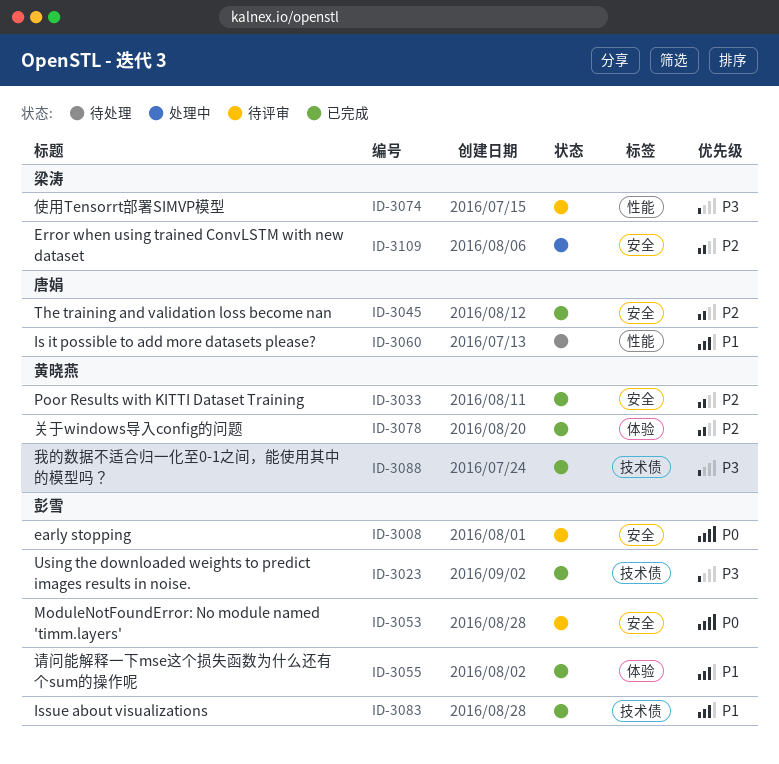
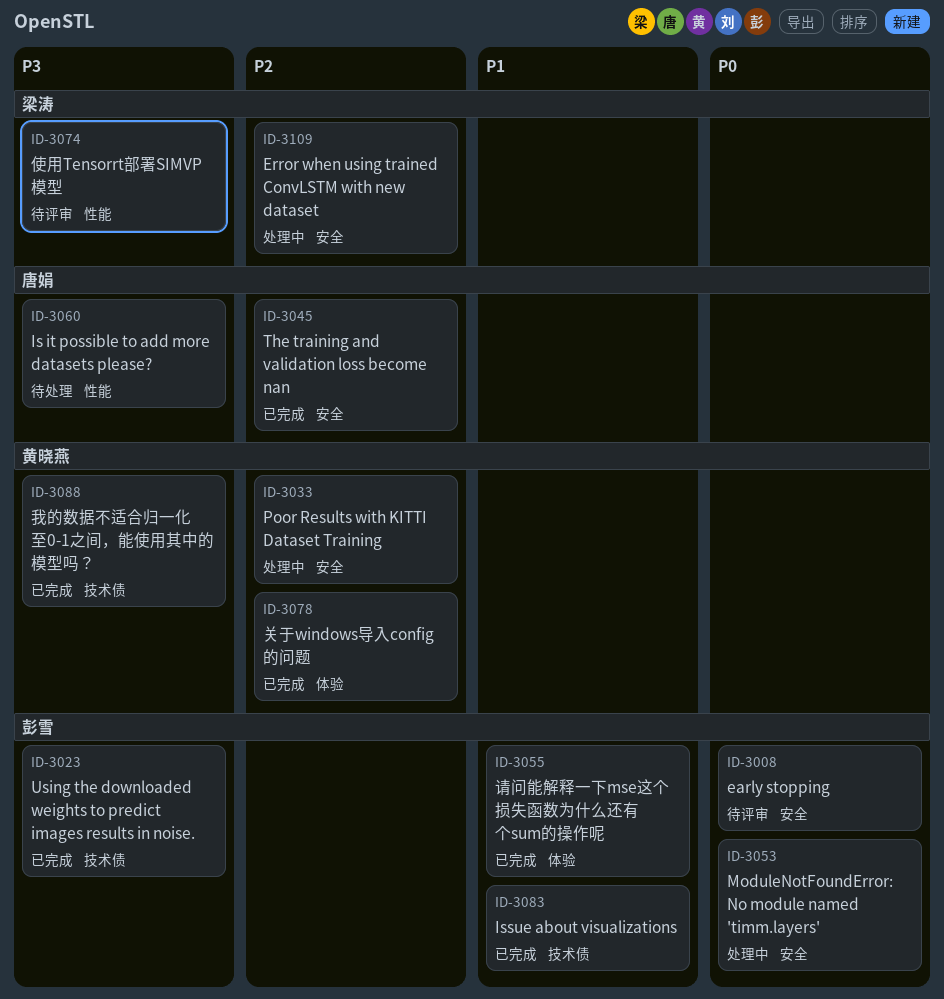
ID-3033, status: 已完成 -> 处理中
ID-3053, status: 待评审 -> 处理中
ID-3060, priority: P1 -> P3

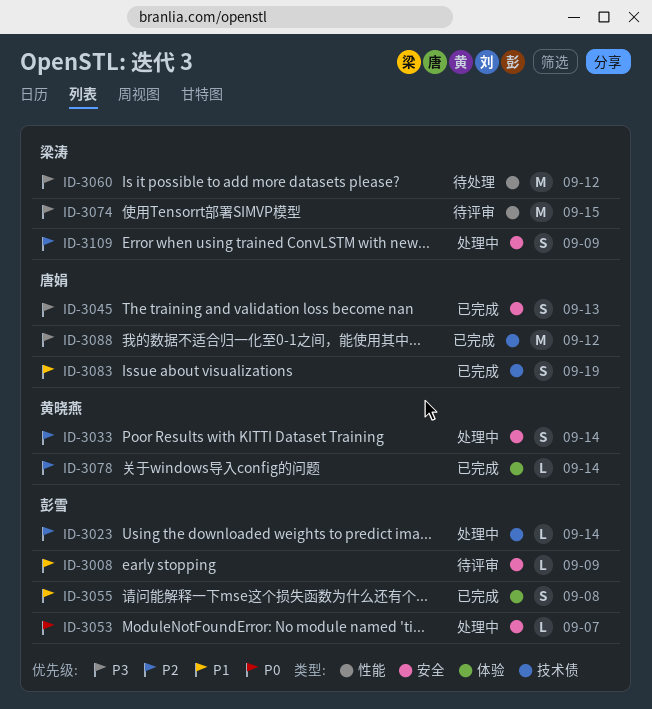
ID-3008, priority: P0 -> P1
ID-3023, status: 已完成 -> 处理中
ID-3023, priority: P3 -> P2
ID-3045, priority: P2 -> P3
ID-3060, owner: 唐娟 -> 梁涛
ID-3083, owner: 彭雪 -> 唐娟
ID-3088, owner: 黄晓燕 -> 唐娟

